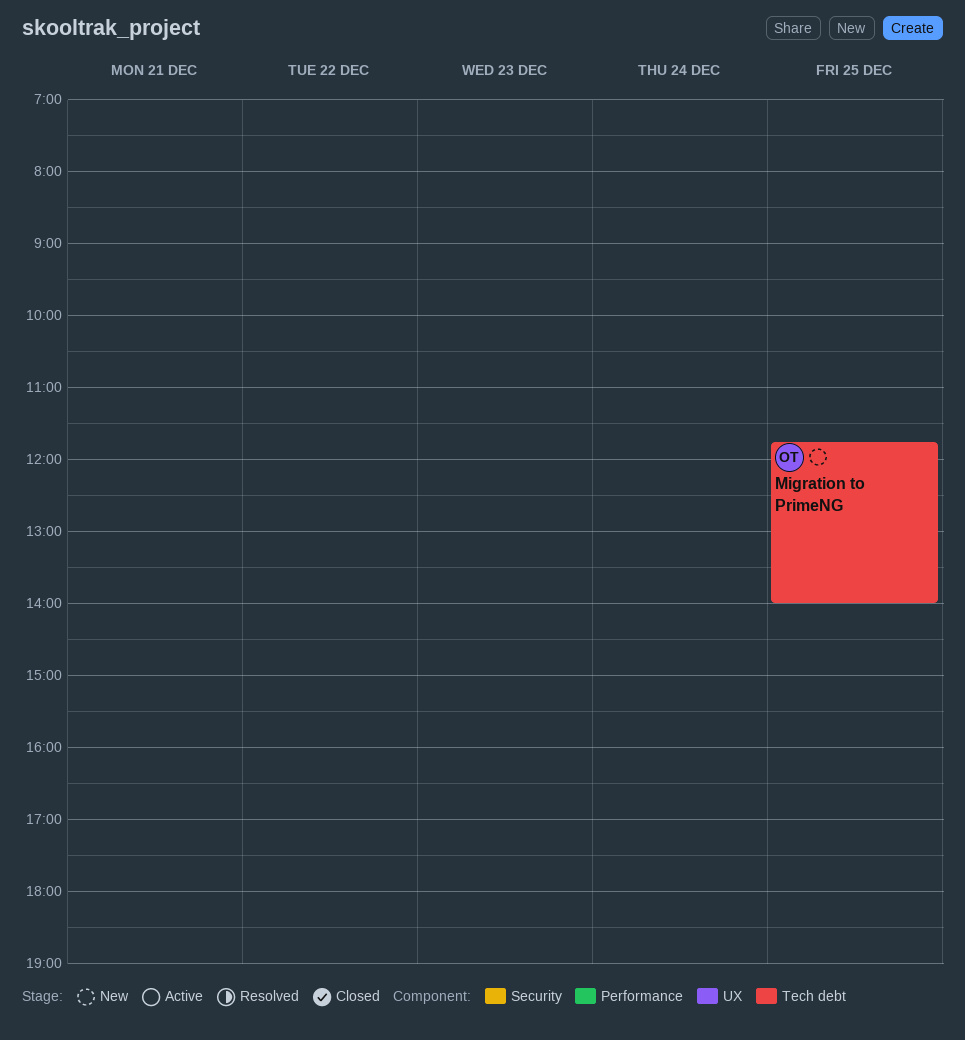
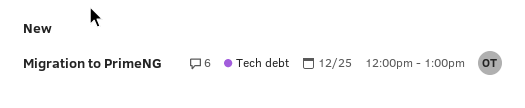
Migration to PrimeNG, begins: 11:45 -> 12:00
Migration to PrimeNG, ends: 14:00 -> 13:00

